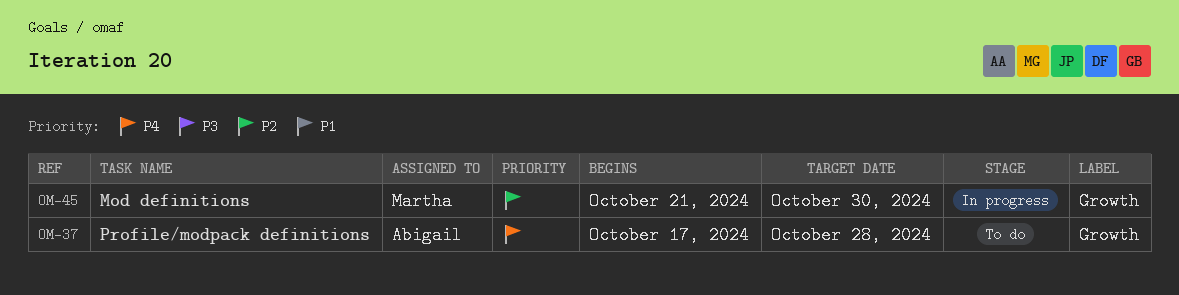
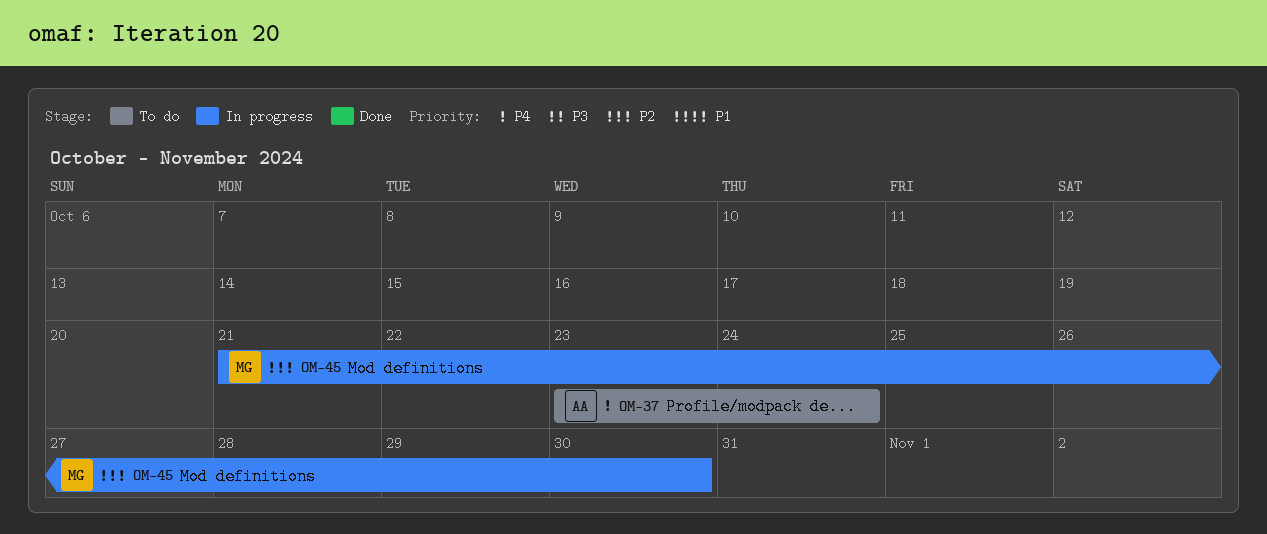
OM-37, start: Oct 17 -> Oct 23
OM-37, due: Oct 28 -> Oct 24

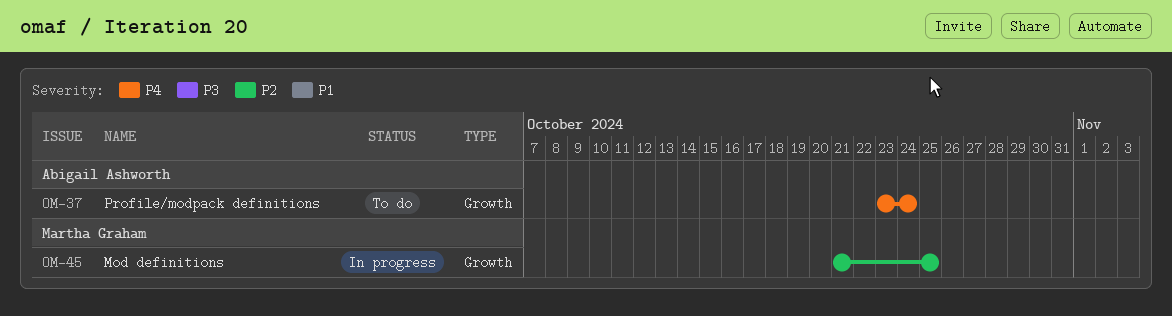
OM-45, due: Oct 30 -> Oct 25

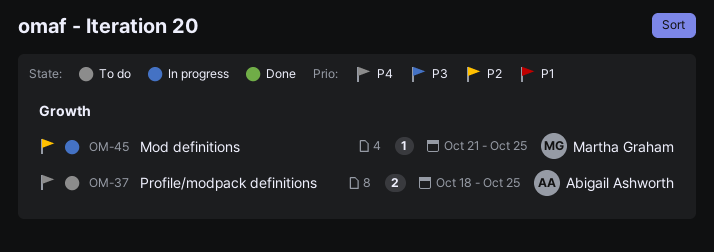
OM-37, start: Oct 23 -> Oct 18
OM-37, due: Oct 24 -> Oct 25

